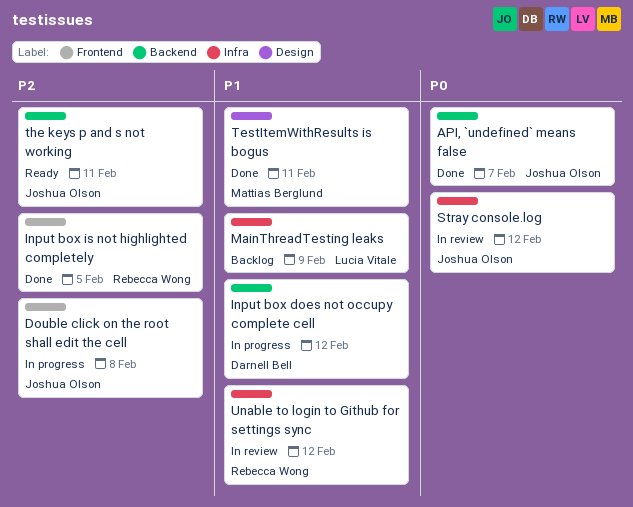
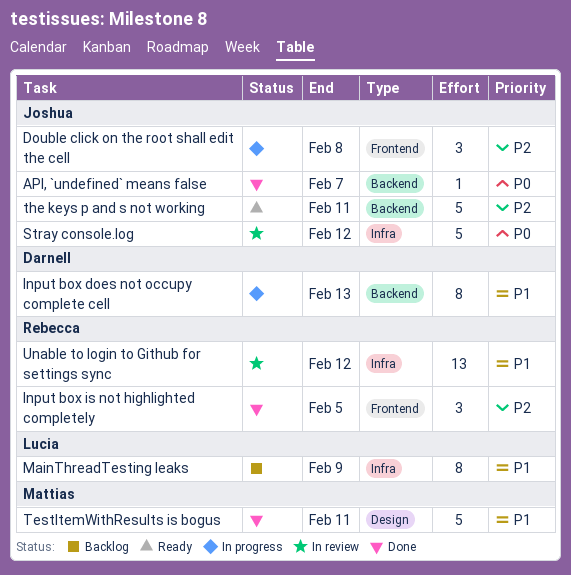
Input box does not occupy complete cell, due: Feb 12 -> Feb 13

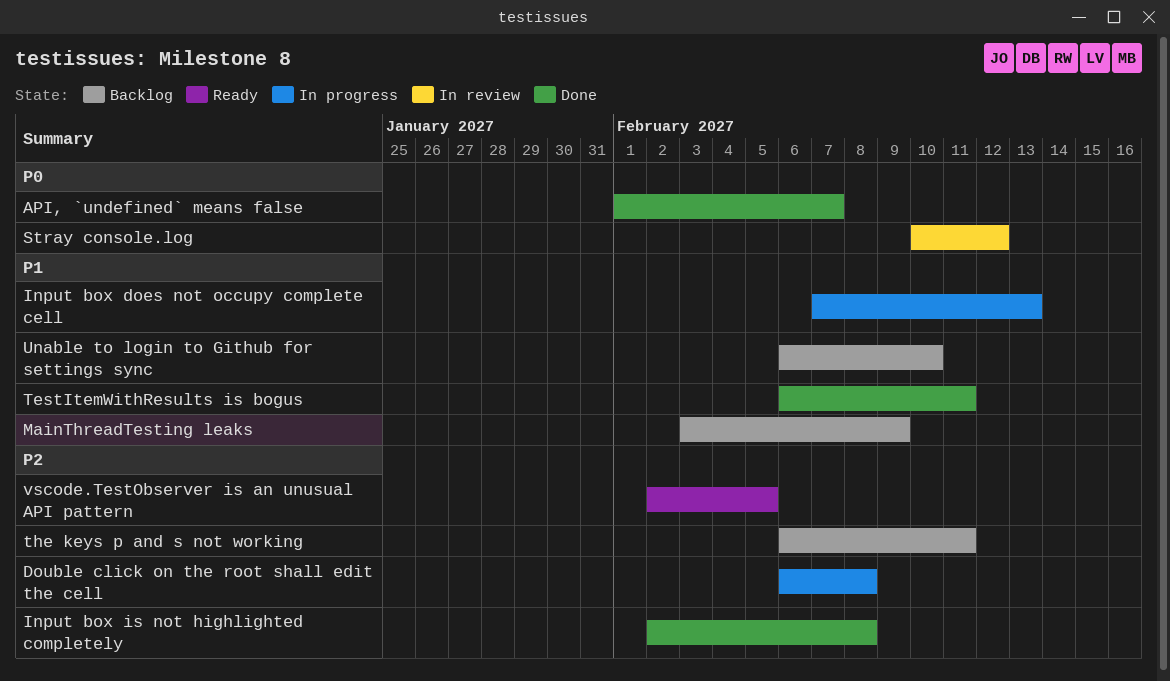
Input box is not highlighted completely, due: Feb 5 -> Feb 8
the keys p and s not working, status: Ready -> Backlog
Unable to login to Github for settings sync, status: In review -> Backlog
Unable to login to Github for settings sync, due: Feb 12 -> Feb 10
vscode.TestObserver is an unusual API pattern: none -> present

